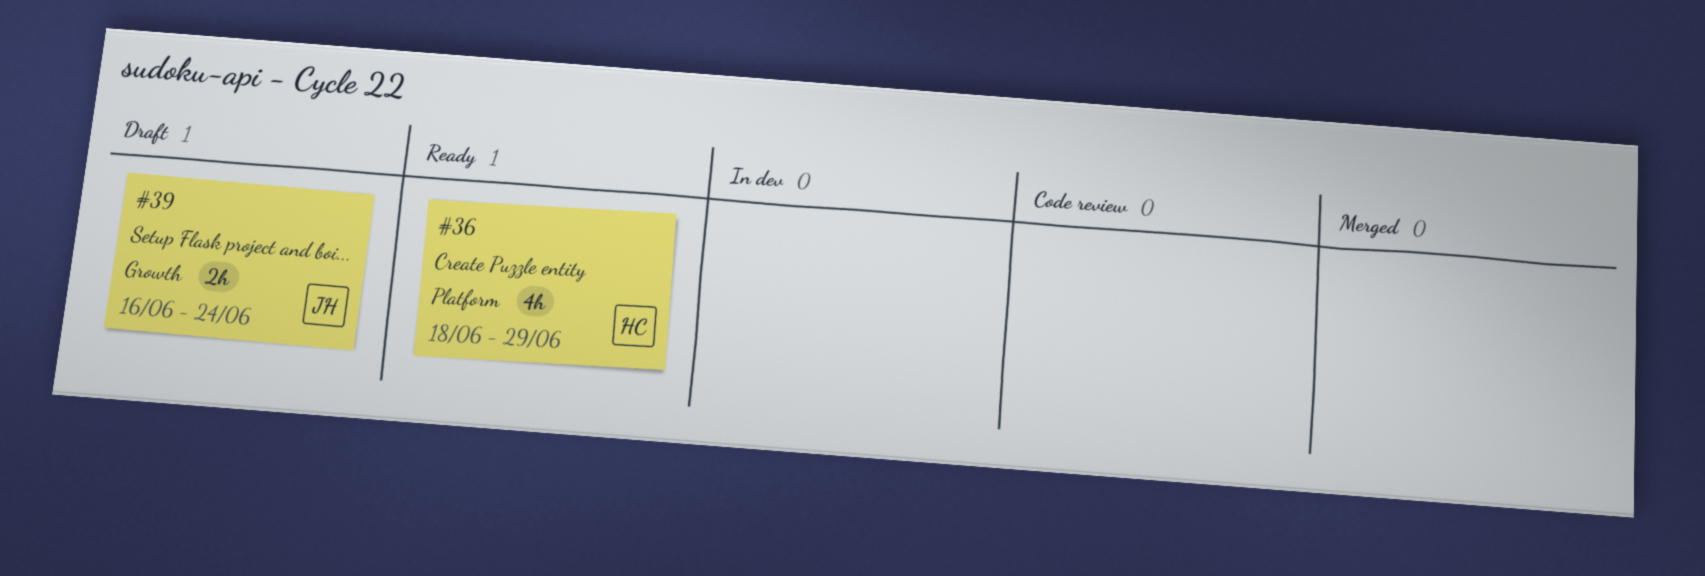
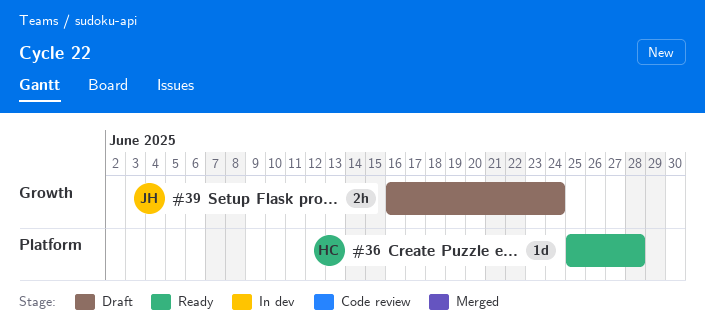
#36, estimate: 4h -> 1d
#36, start: Jun 18 -> Jun 25
#36, due: Jun 29 -> Jun 28

